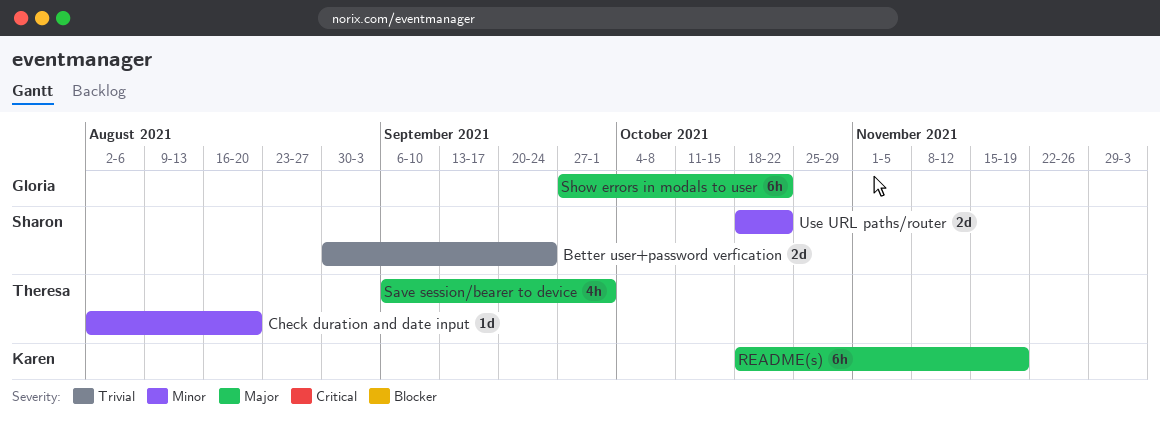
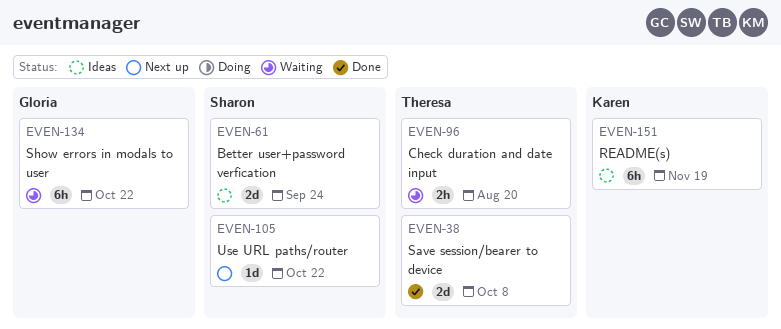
Check duration and date input, estimate: 1d -> 2h
Save session/bearer to device, estimate: 4h -> 2d
Save session/bearer to device, due: Oct 1 -> Oct 8
Use URL paths/router, estimate: 2d -> 1d

